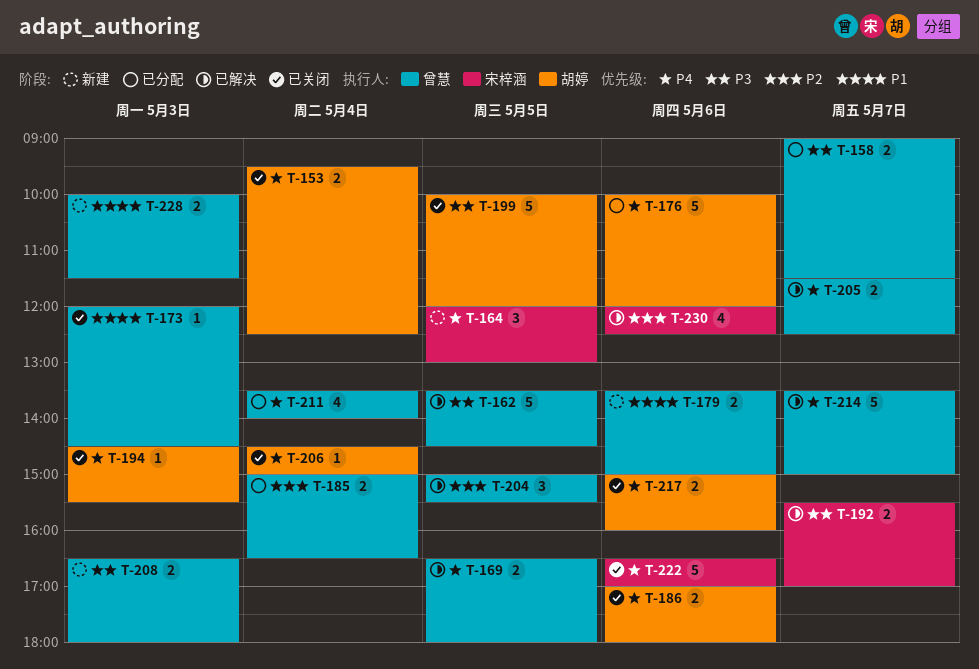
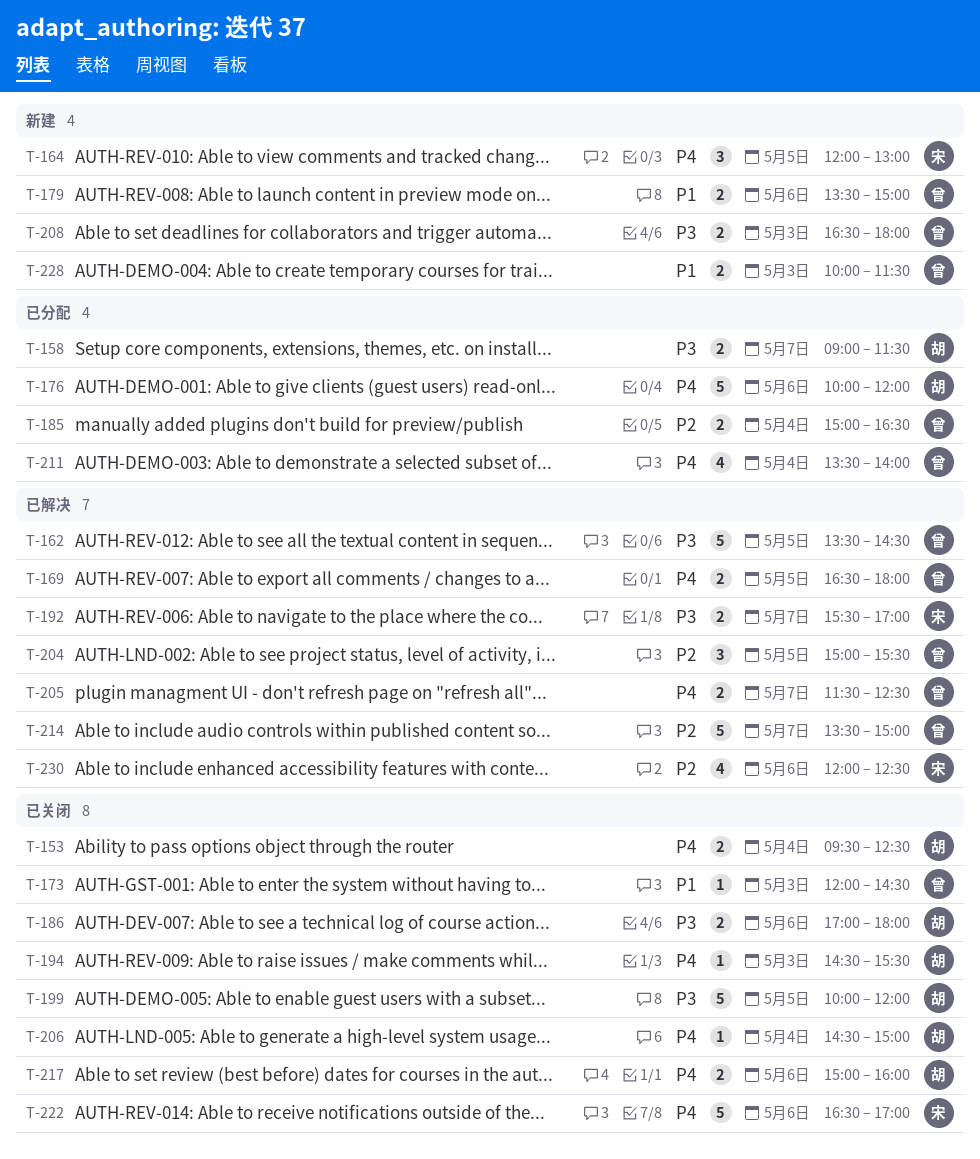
T-158, owner: 曾慧 -> 胡婷
T-186, priority: P4 -> P3
T-214, priority: P4 -> P2

